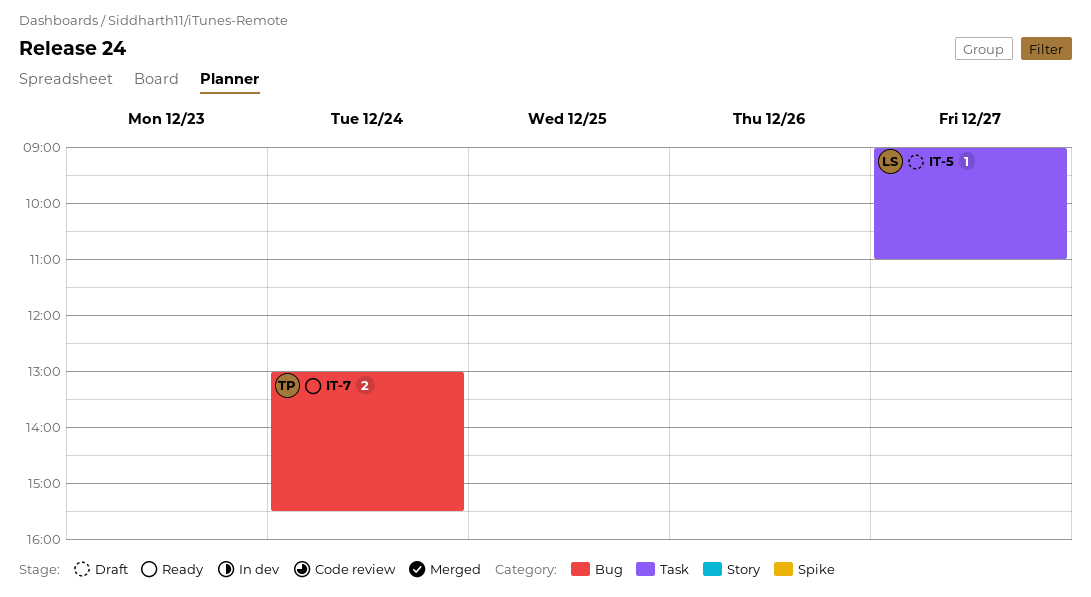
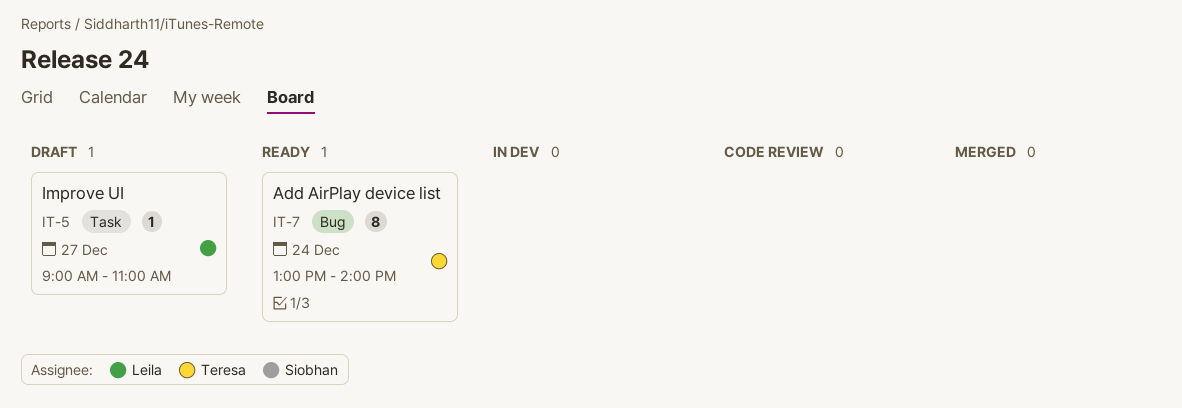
IT-7, estimate: 2 -> 8
IT-7, ends: 15:30 -> 14:00

